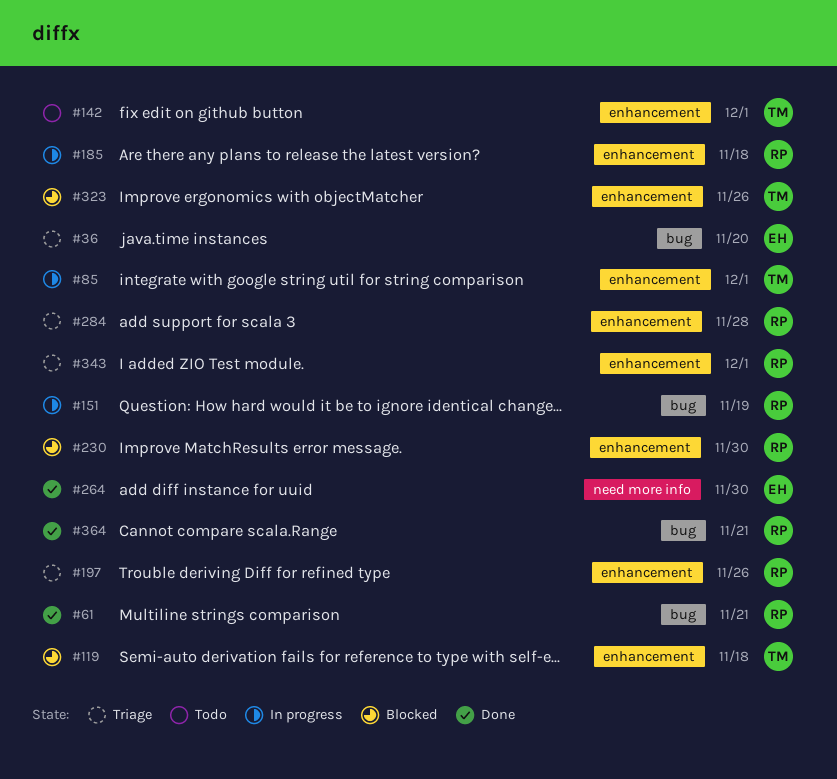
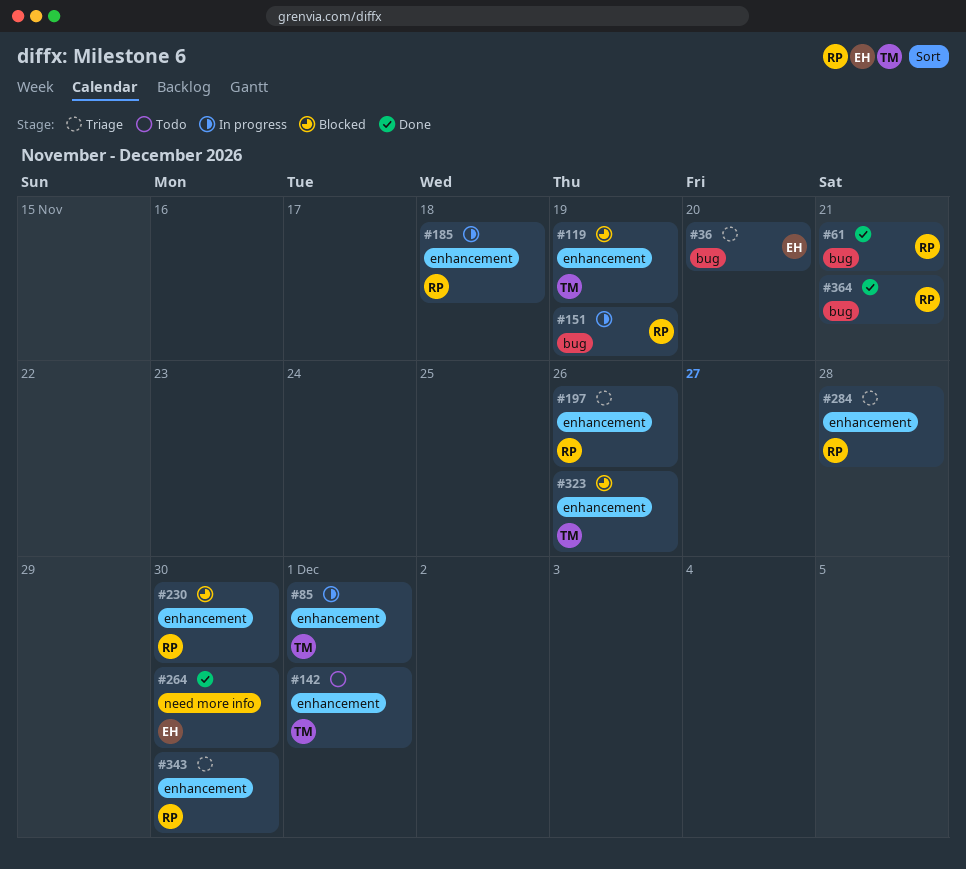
#119, due: Nov 18 -> Nov 19
#343, due: Dec 1 -> Nov 30

